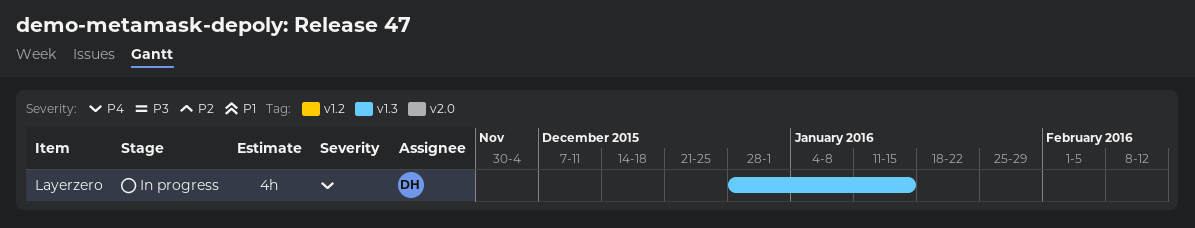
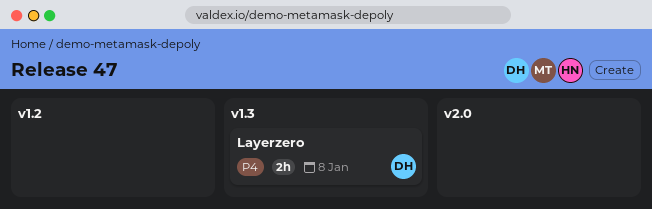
Layerzero, estimate: 4h -> 2h
Layerzero, due: Jan 15 -> Jan 8

